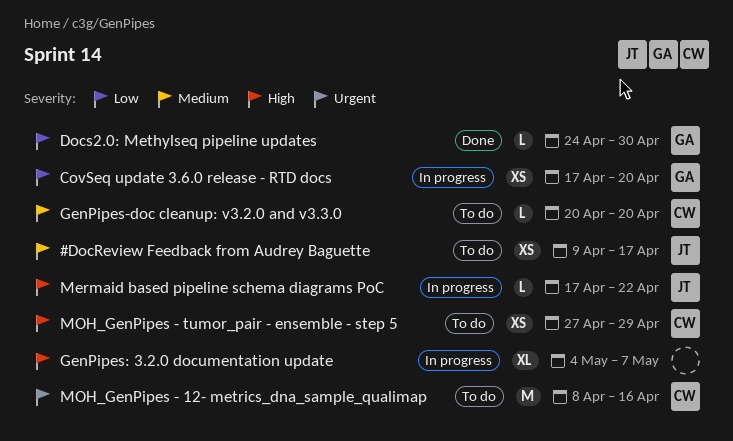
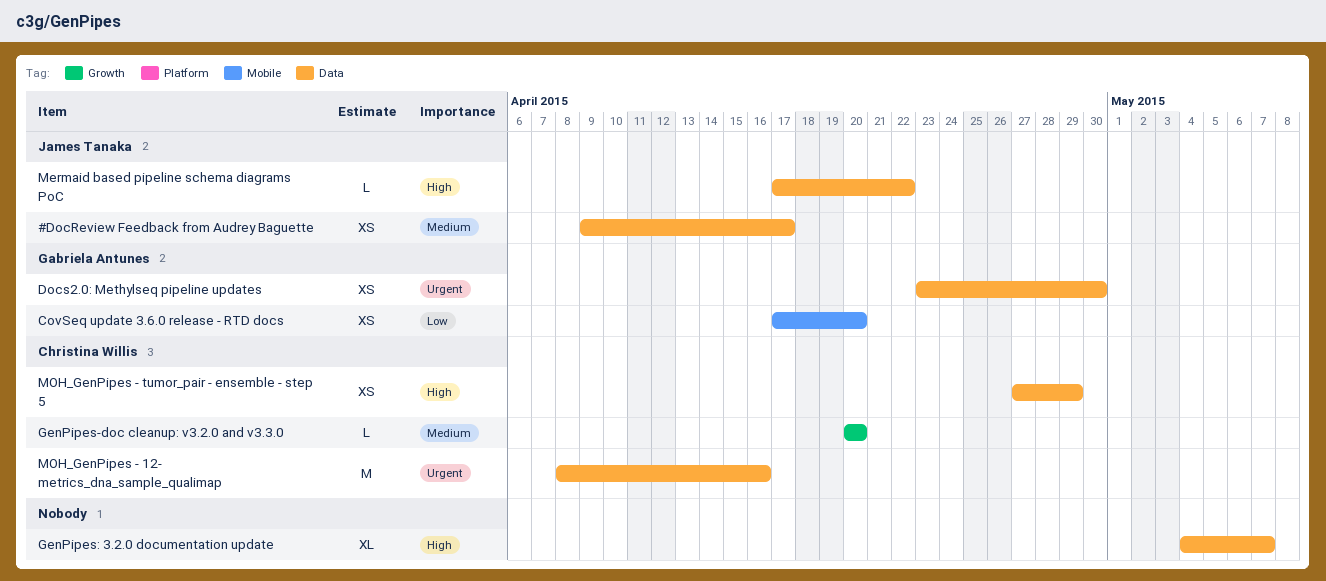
Docs2.0: Methylseq pipeline updates, priority: Low -> Urgent
Docs2.0: Methylseq pipeline updates, estimate: L -> XS
Docs2.0: Methylseq pipeline updates, start: Apr 24 -> Apr 23

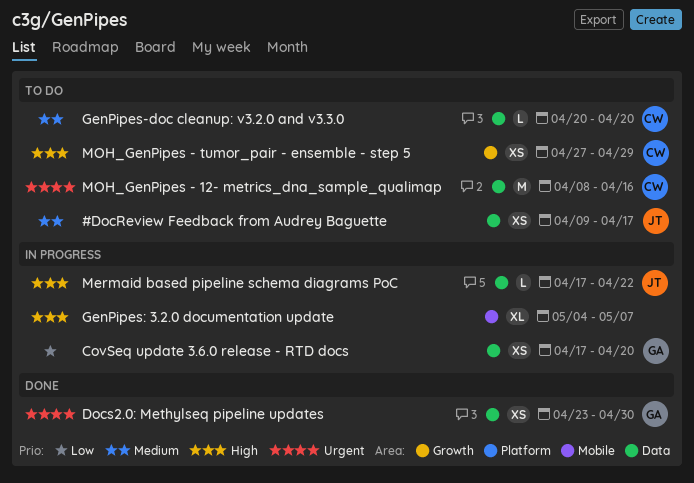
CovSeq update 3.6.0 release - RTD docs, label: Mobile -> Data
GenPipes-doc cleanup: v3.2.0 and v3.3.0, label: Growth -> Data
GenPipes: 3.2.0 documentation update, label: Data -> Mobile
MOH_GenPipes - tumor_pair - ensemble - step 5, label: Data -> Growth

